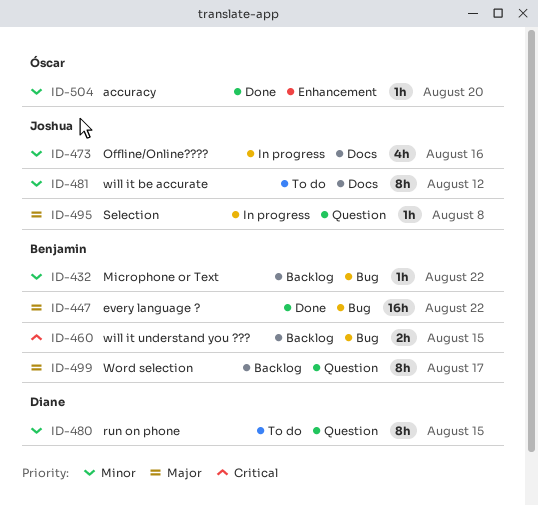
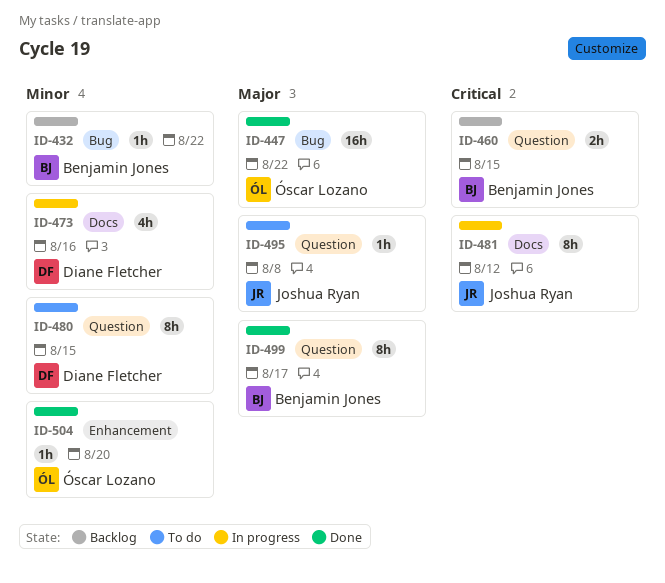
ID-447, owner: Benjamin Jones -> Óscar Lozano
ID-460, label: Bug -> Question
ID-473, owner: Joshua Ryan -> Diane Fletcher
ID-481, status: To do -> In progress
ID-481, priority: Minor -> Critical
ID-495, status: In progress -> To do
ID-499, status: Backlog -> Done

